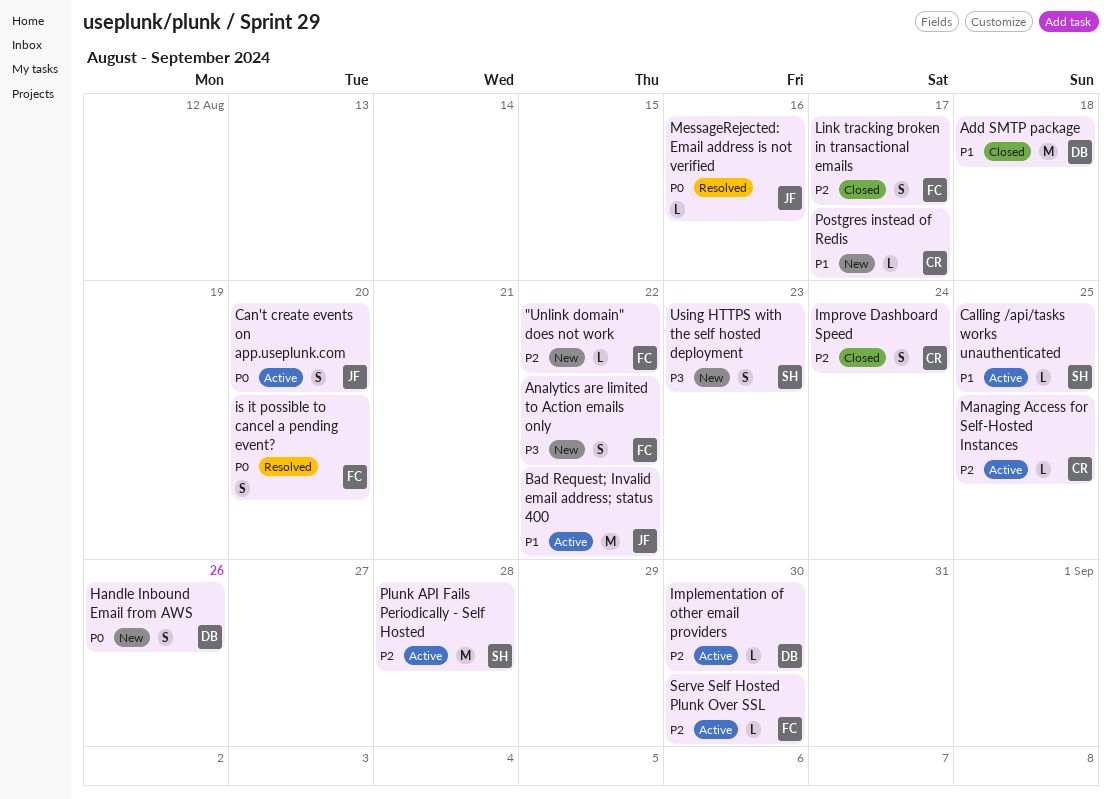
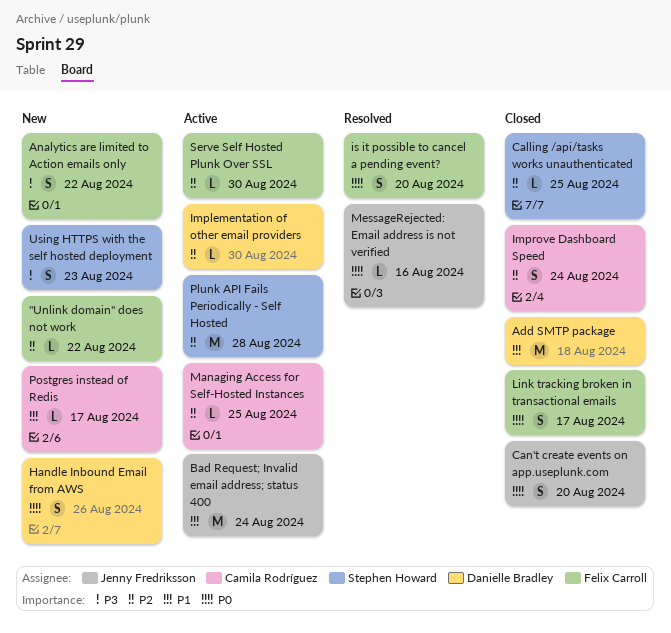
Bad Request; Invalid email address; status 400, due: Aug 22 -> Aug 24
Calling /api/tasks works unauthenticated, status: Active -> Closed
Calling /api/tasks works unauthenticated, priority: P1 -> P2
Can't create events on app.useplunk.com, status: Active -> Closed
Link tracking broken in transactional emails, priority: P2 -> P0

